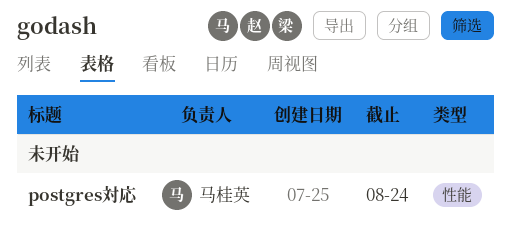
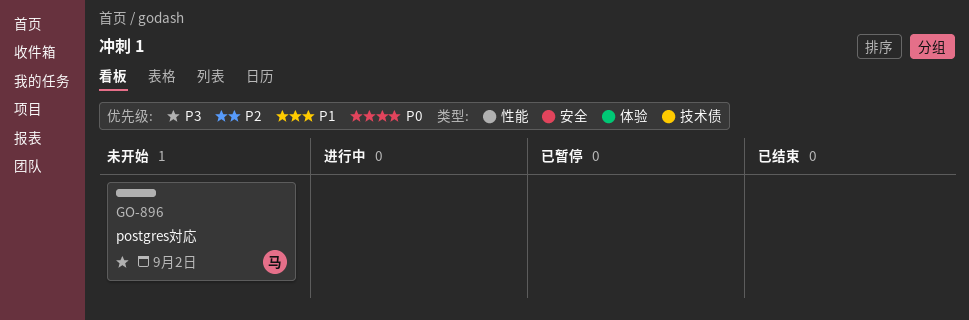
postgres対応, due: Aug 24 -> Sep 2

